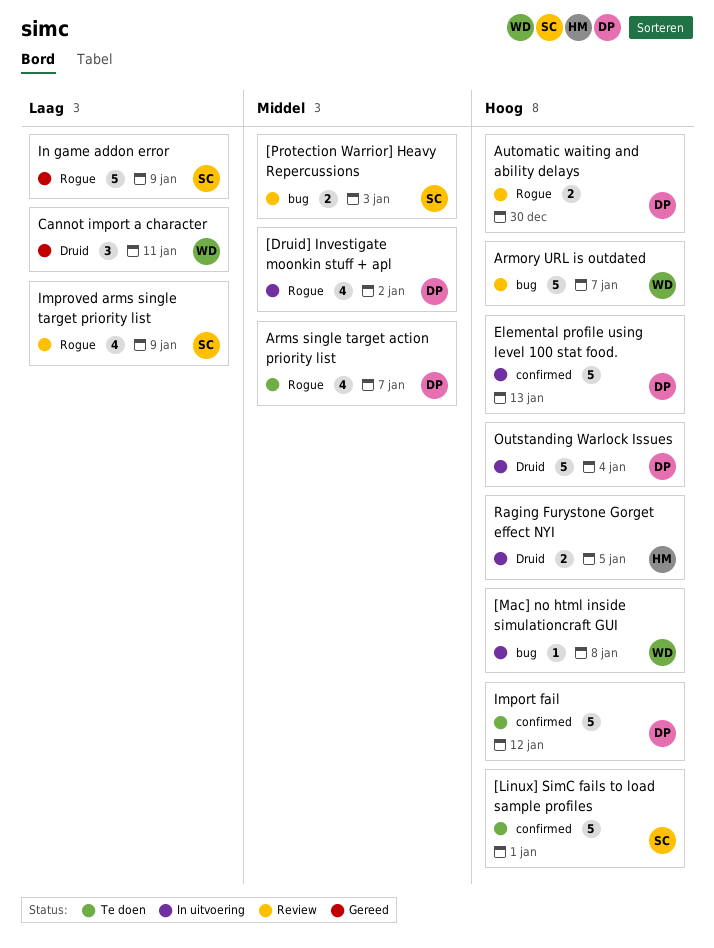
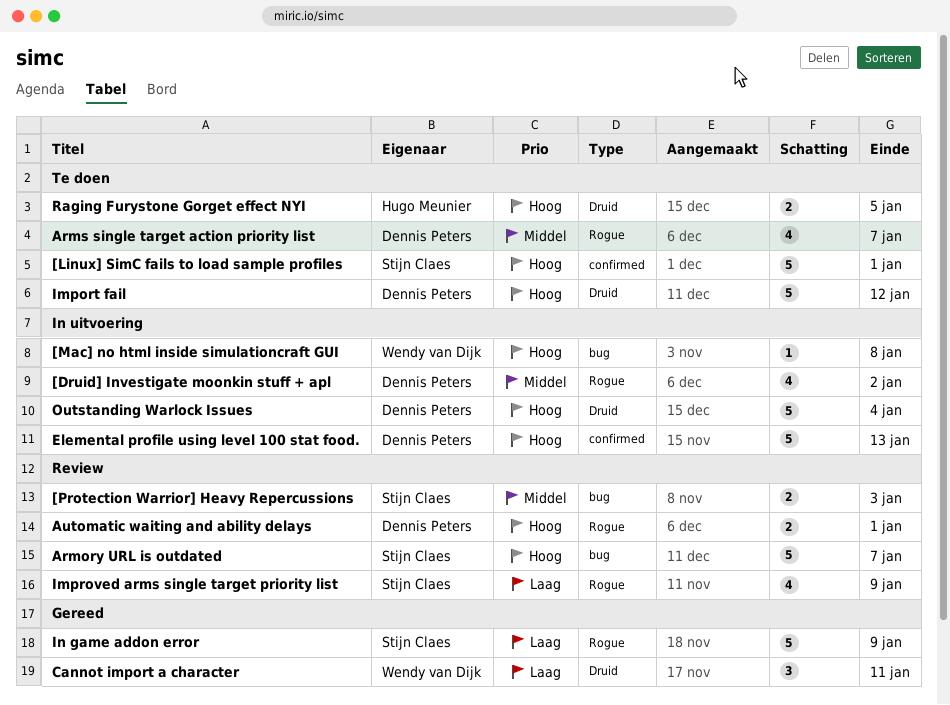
Armory URL is outdated, owner: Wendy van Dijk -> Stijn Claes
Automatic waiting and ability delays, due: Dec 30 -> Jan 1
Import fail, label: confirmed -> Druid
Raging Furystone Gorget effect NYI, status: In uitvoering -> Te doen

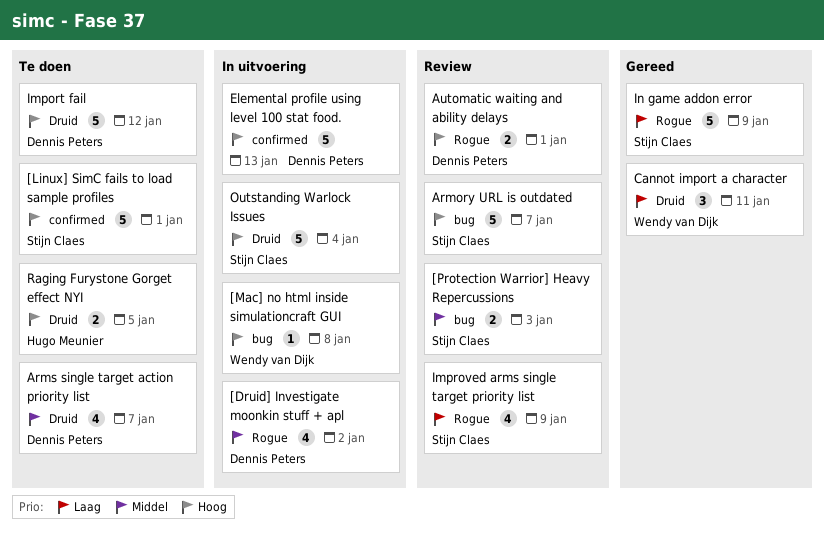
Arms single target action priority list, label: Rogue -> Druid
Outstanding Warlock Issues, owner: Dennis Peters -> Stijn Claes

